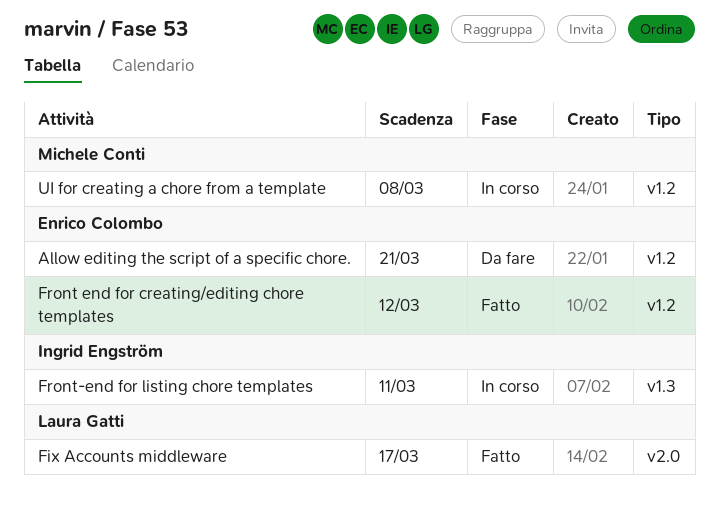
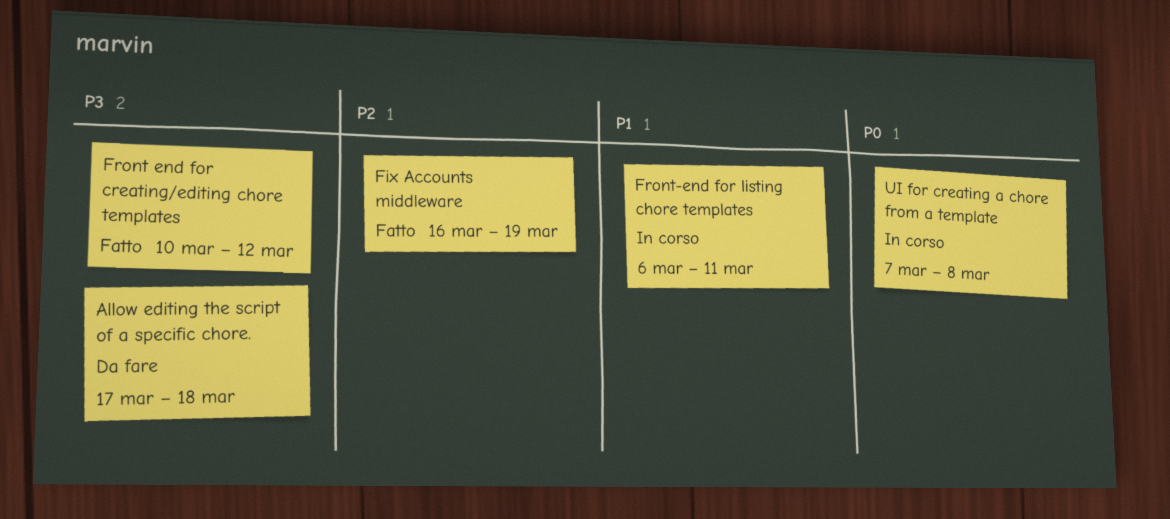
Allow editing the script of a specific chore., due: Mar 21 -> Mar 18
Fix Accounts middleware, due: Mar 17 -> Mar 19

